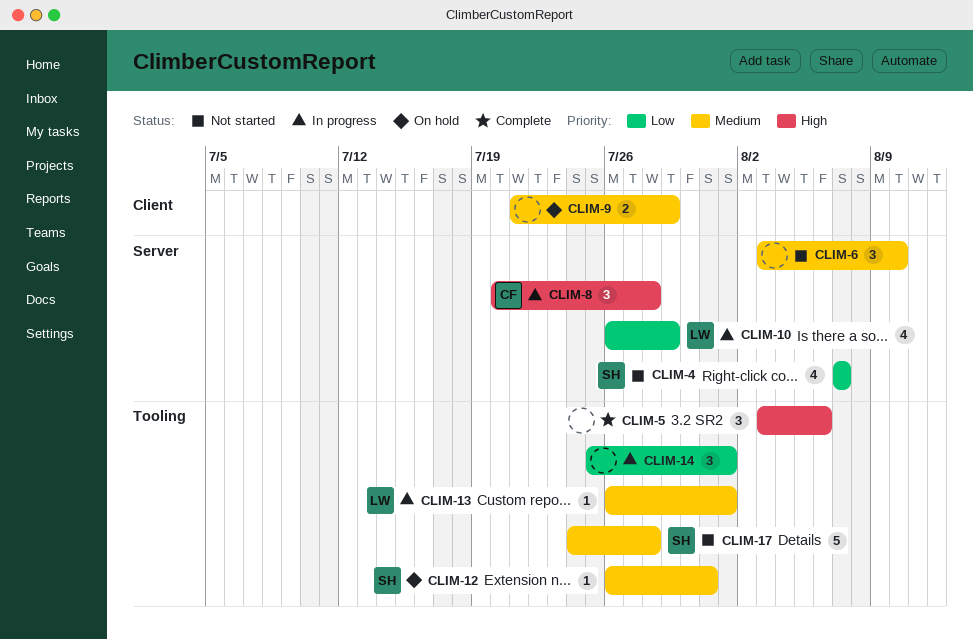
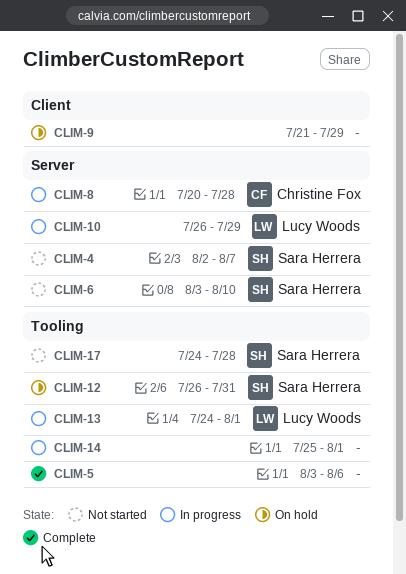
CLIM-4, start: Aug 7 -> Aug 2
CLIM-6, owner: none -> Sara Herrera
CLIM-13, start: Jul 26 -> Jul 24

